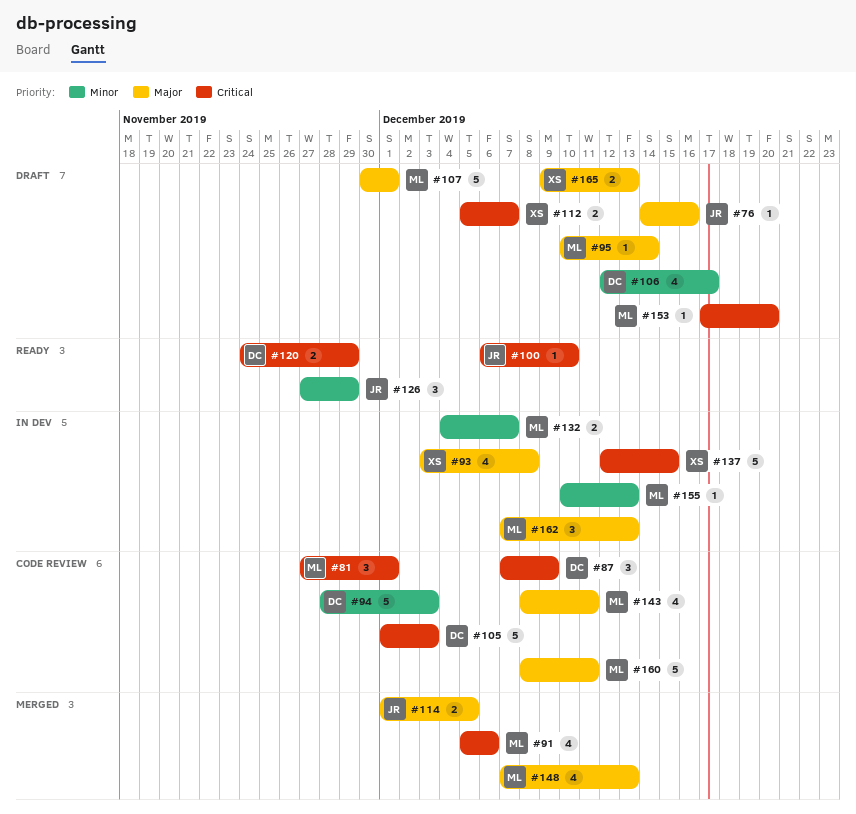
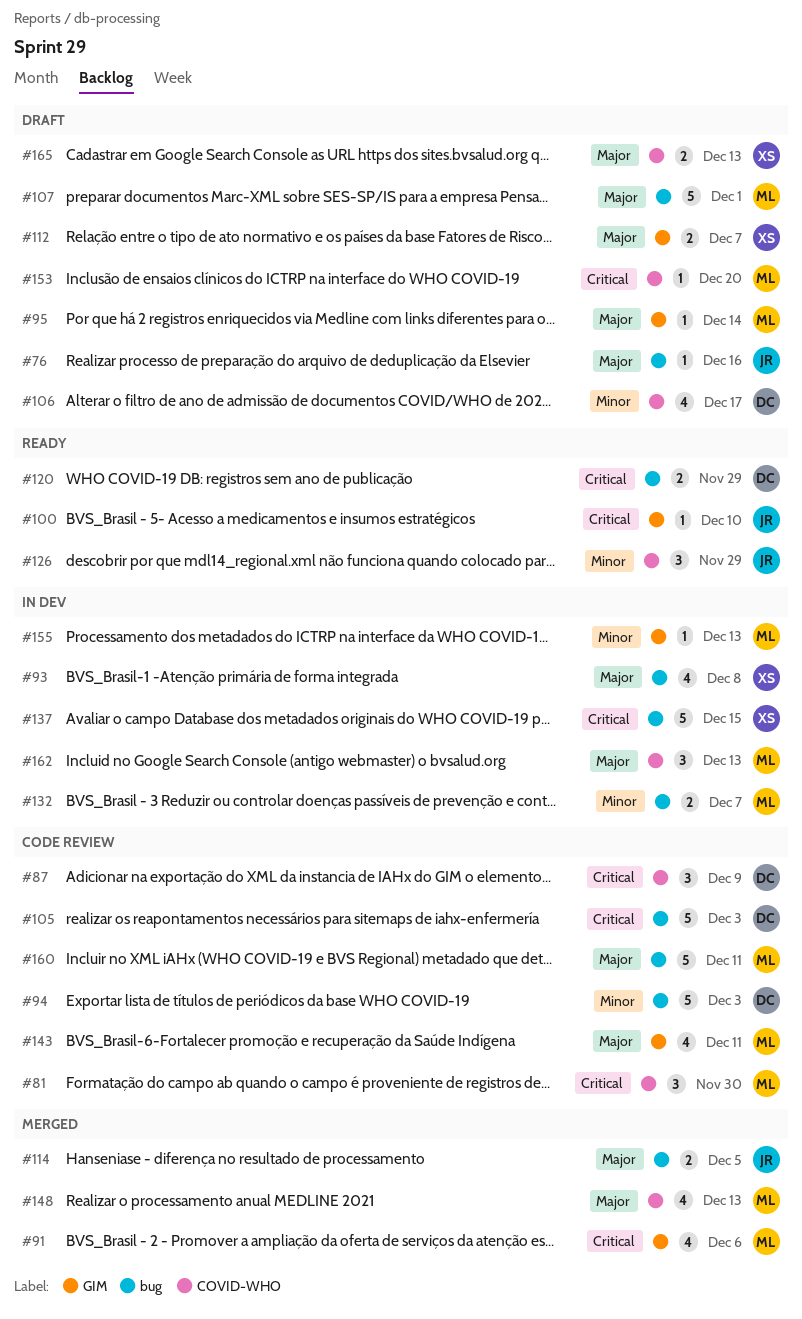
#81, due: Dec 1 -> Nov 30
#112, priority: Critical -> Major

